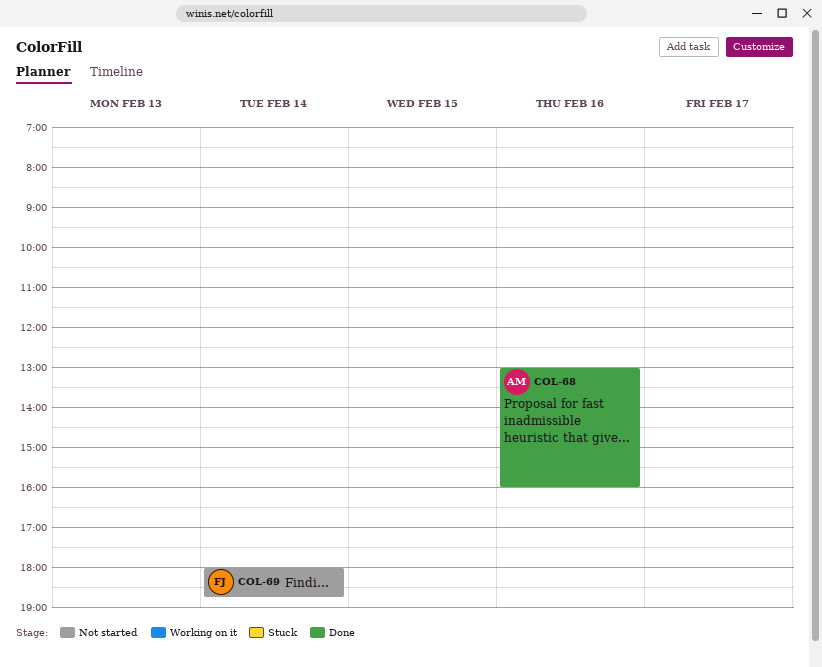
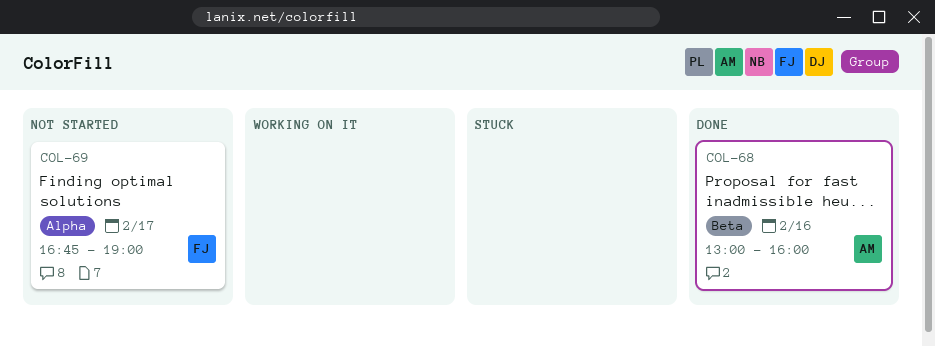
COL-69, day: Feb 14 -> Feb 17
COL-69, begins: 18:00 -> 16:45
COL-69, ends: 18:45 -> 19:00

